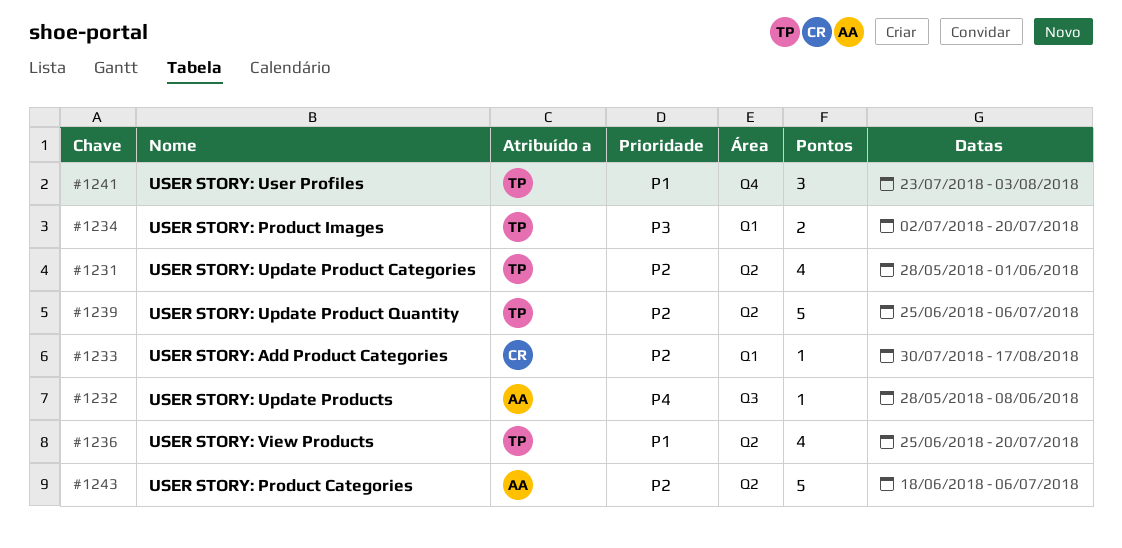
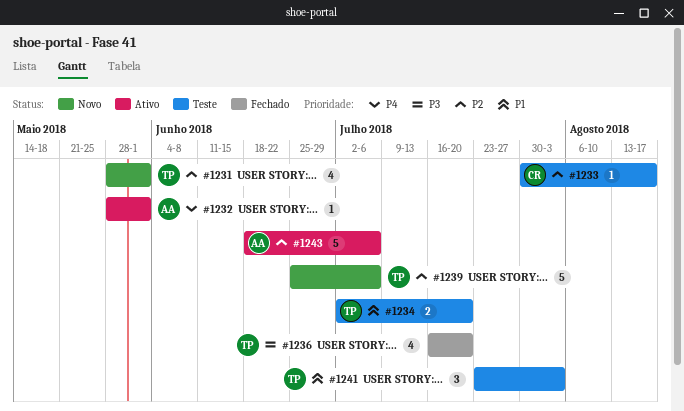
#1232, due: Jun 8 -> Jun 1
#1234, priority: P3 -> P1
#1236, priority: P1 -> P3
#1236, start: Jun 25 -> Jul 16

